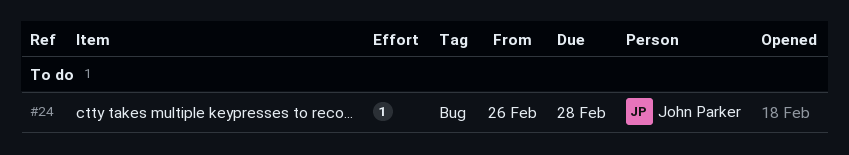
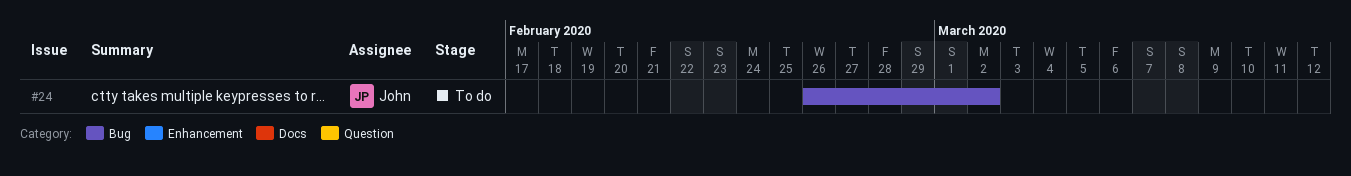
#24, due: Feb 28 -> Mar 2

